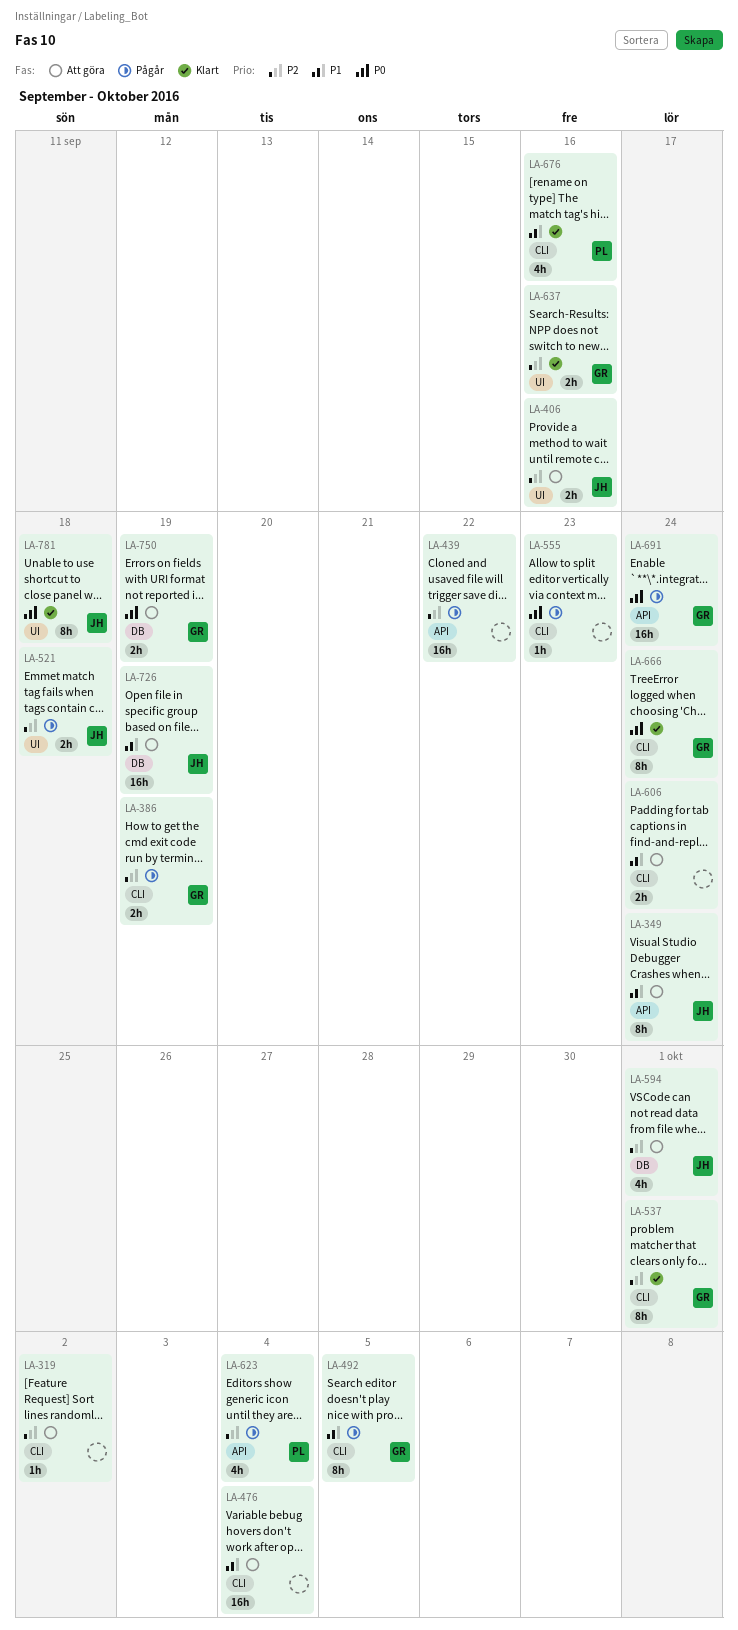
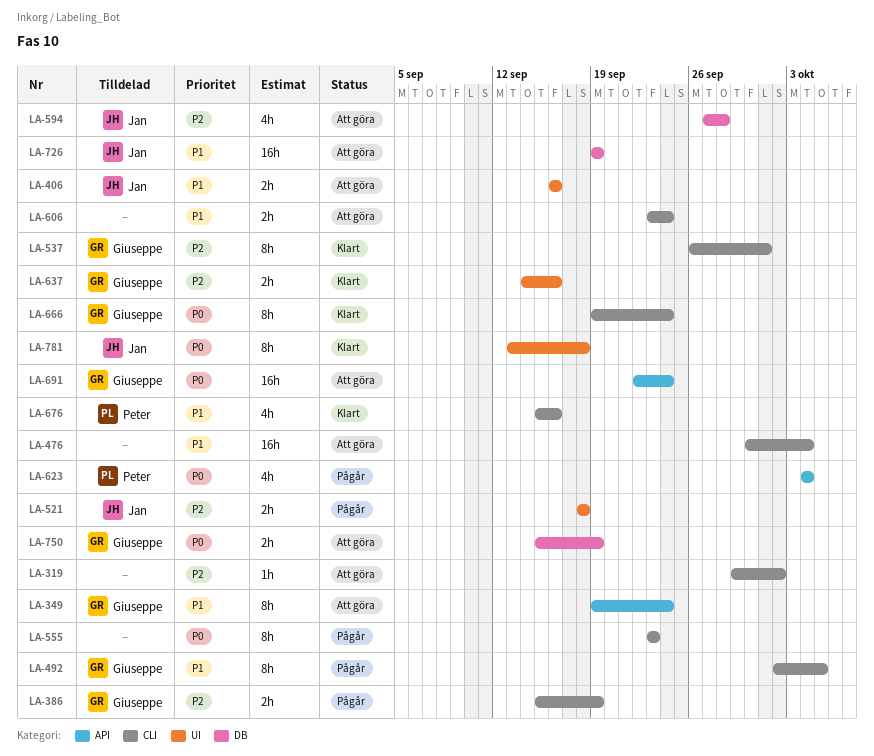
LA-349, owner: Jan -> Giuseppe
LA-406, priority: P2 -> P1
LA-439: present -> none
LA-555, estimate: 1h -> 8h
LA-594, due: Oct 1 -> Sep 28
LA-623, priority: P2 -> P0
LA-691, status: Pågår -> Att göra

